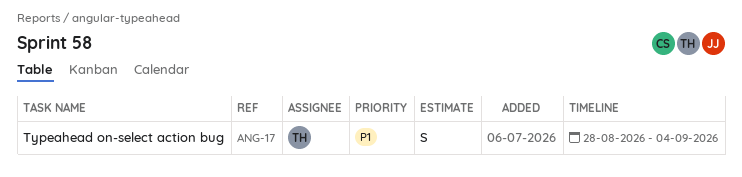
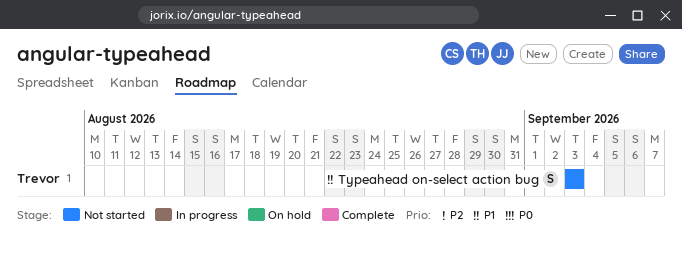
Typeahead on-select action bug, start: Aug 28 -> Sep 3
Typeahead on-select action bug, due: Sep 4 -> Sep 3

